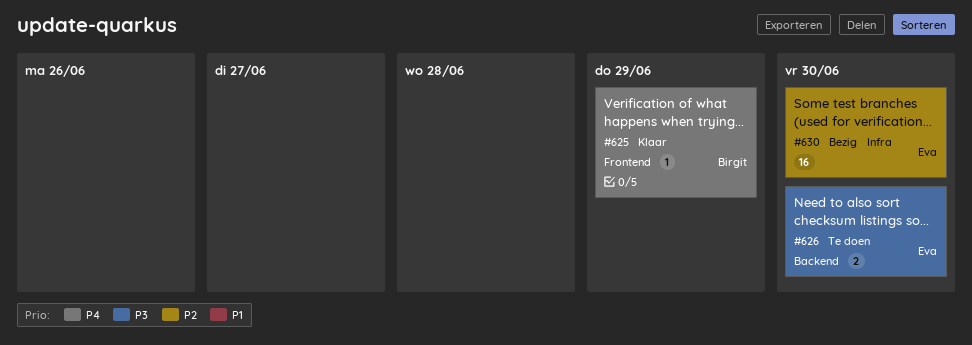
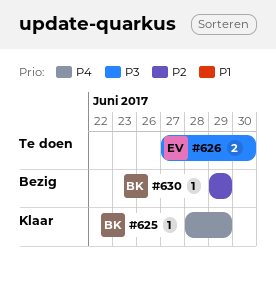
#630, owner: Eva -> Birgit
#630, estimate: 16 -> 1
#630, due: Jun 30 -> Jun 29

